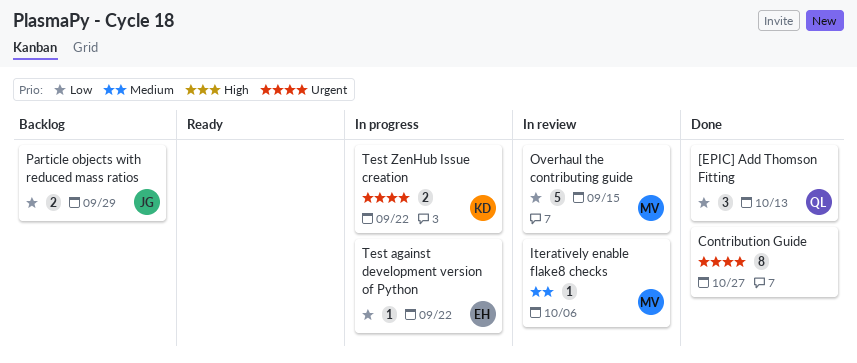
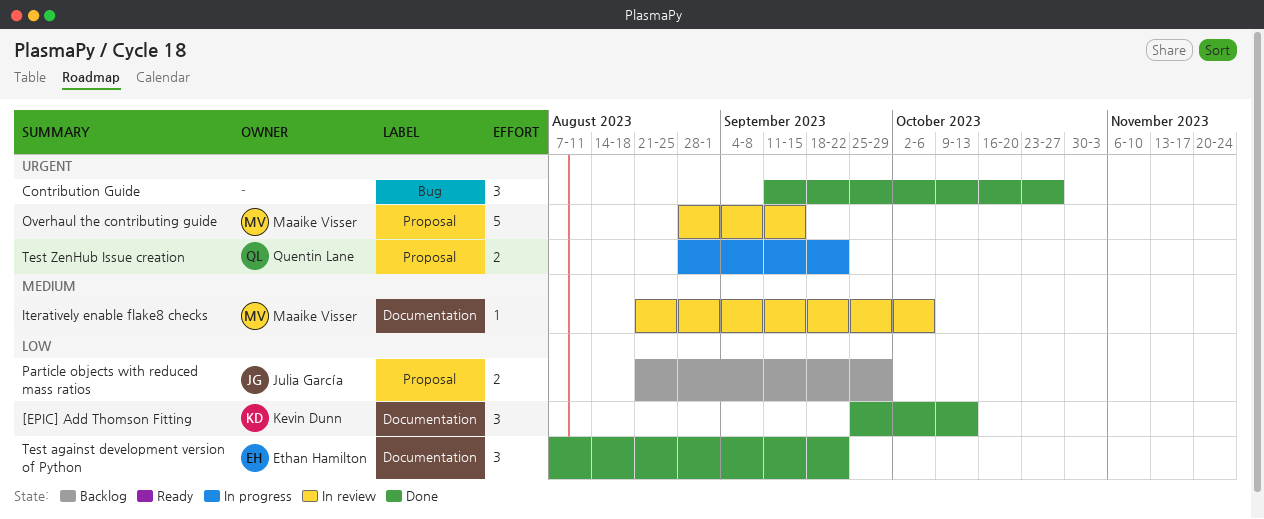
[EPIC] Add Thomson Fitting, owner: Quentin Lane -> Kevin Dunn
Contribution Guide, estimate: 8 -> 3
Overhaul the contributing guide, priority: Low -> Urgent
Test against development version of Python, status: In progress -> Done
Test against development version of Python, estimate: 1 -> 3
Test ZenHub Issue creation, owner: Kevin Dunn -> Quentin Lane

